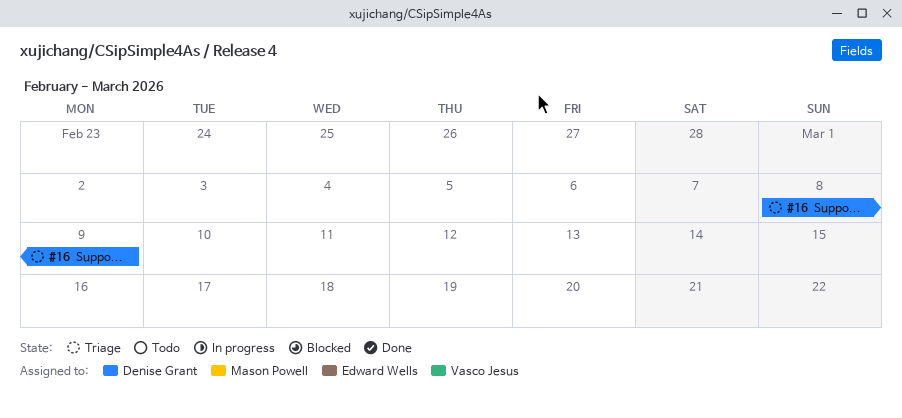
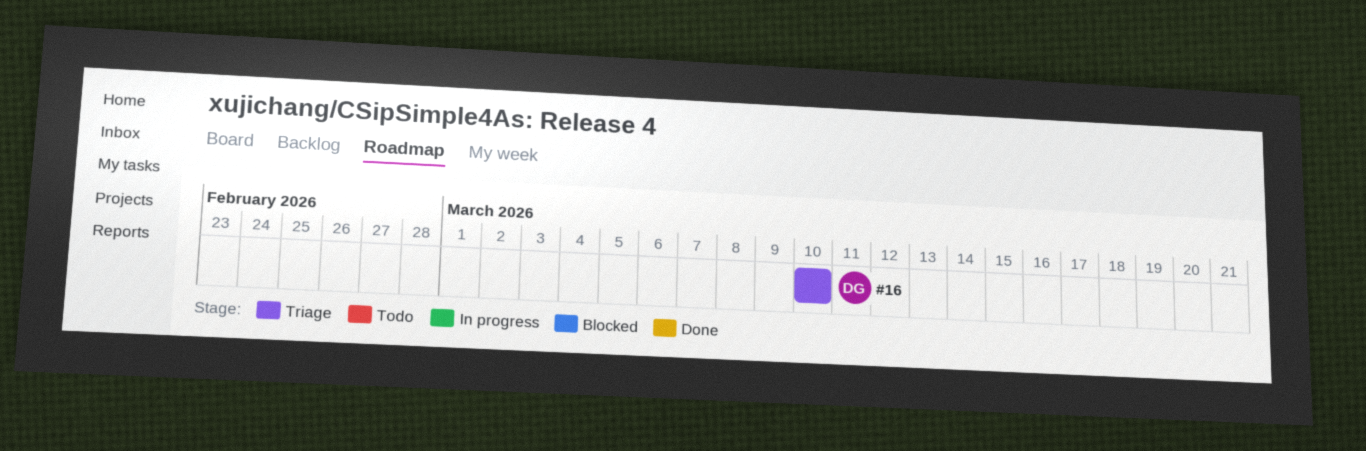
#16, start: Mar 8 -> Mar 10
#16, due: Mar 9 -> Mar 10

